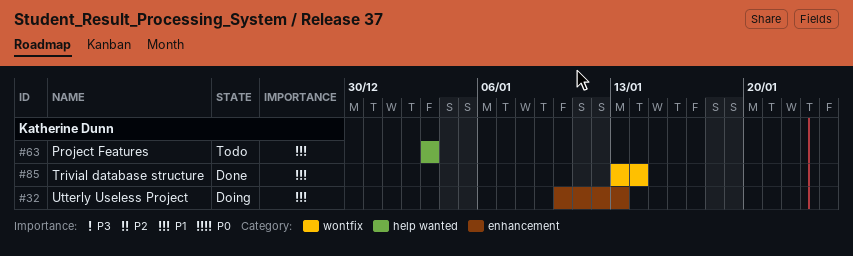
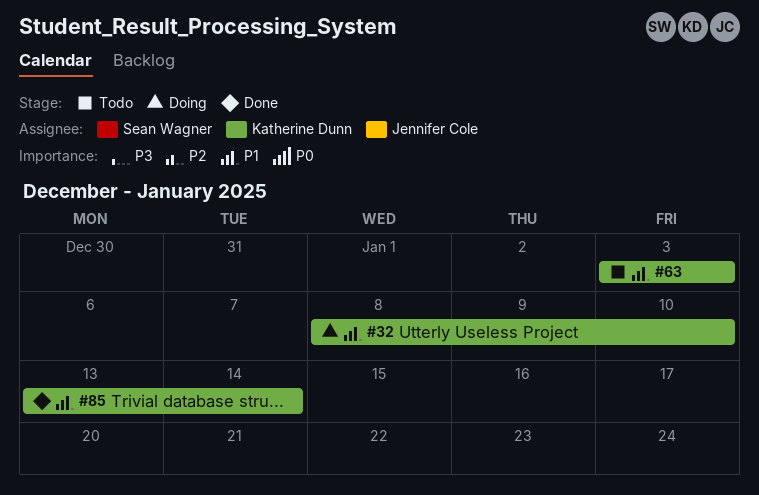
#32, start: Jan 10 -> Jan 8
#32, due: Jan 13 -> Jan 10

